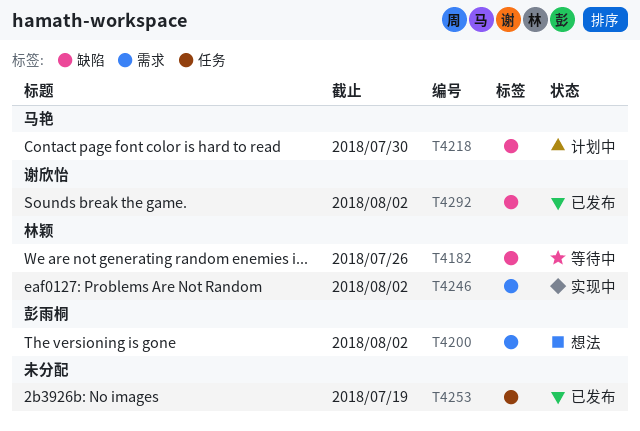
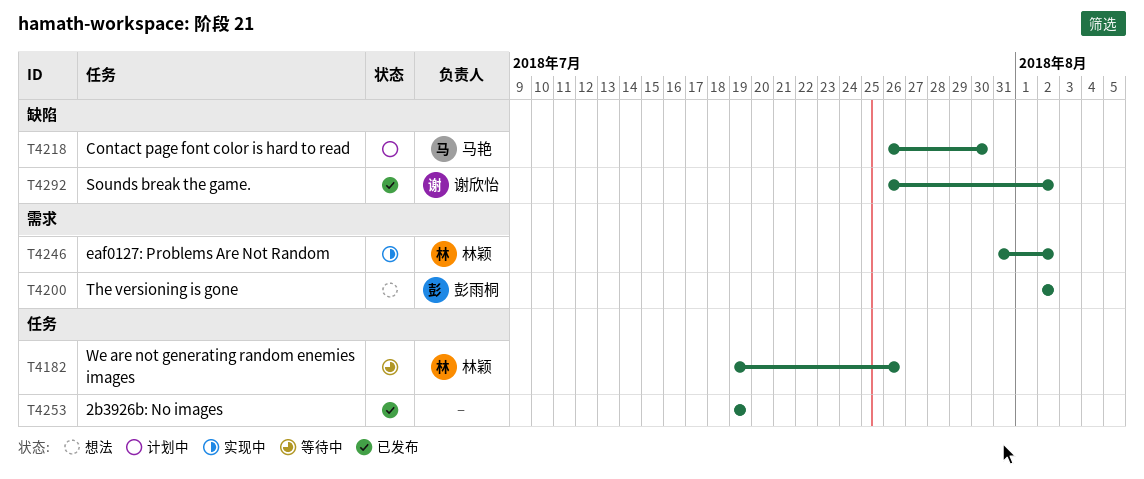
T4182, label: 缺陷 -> 任务

